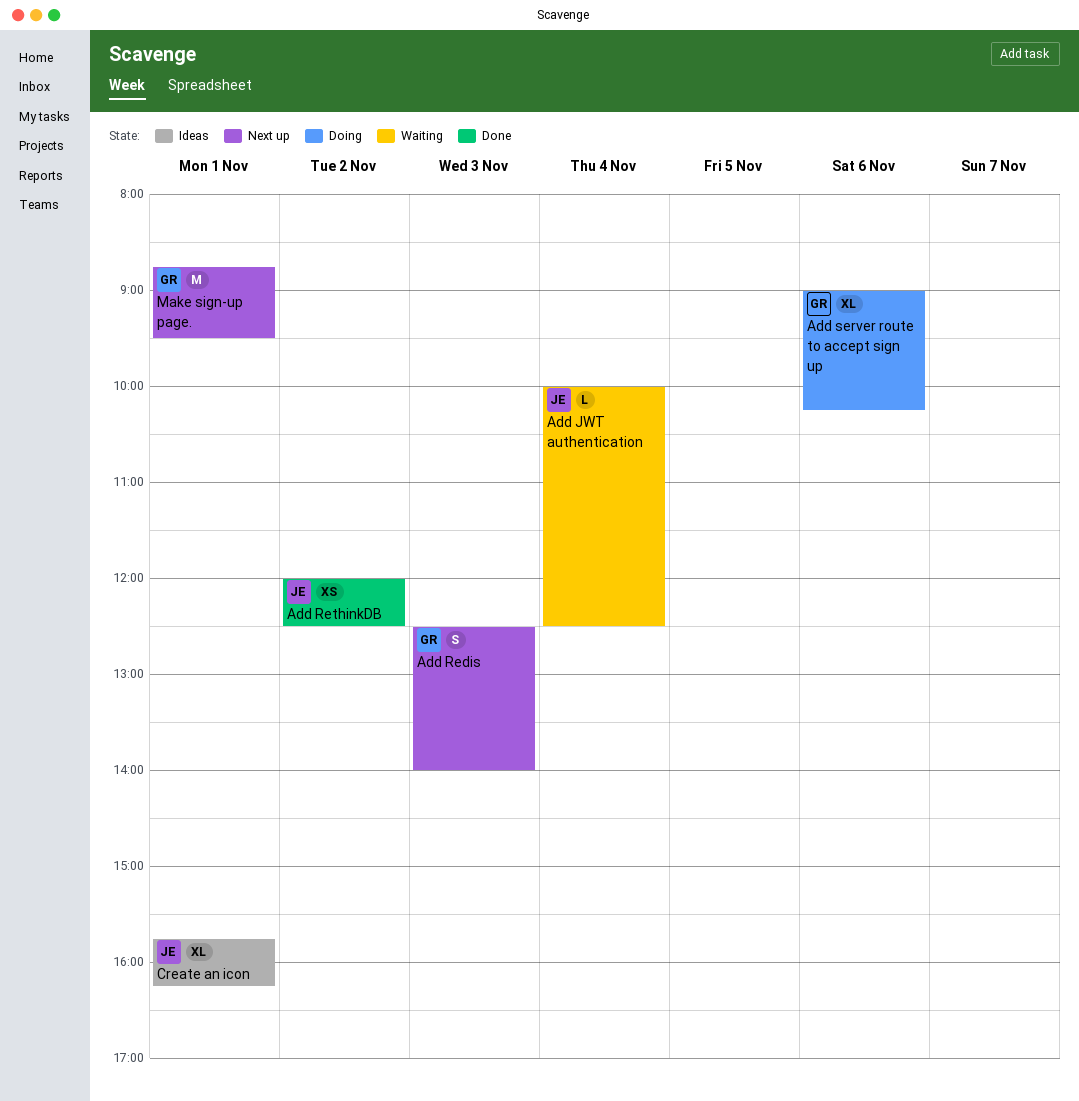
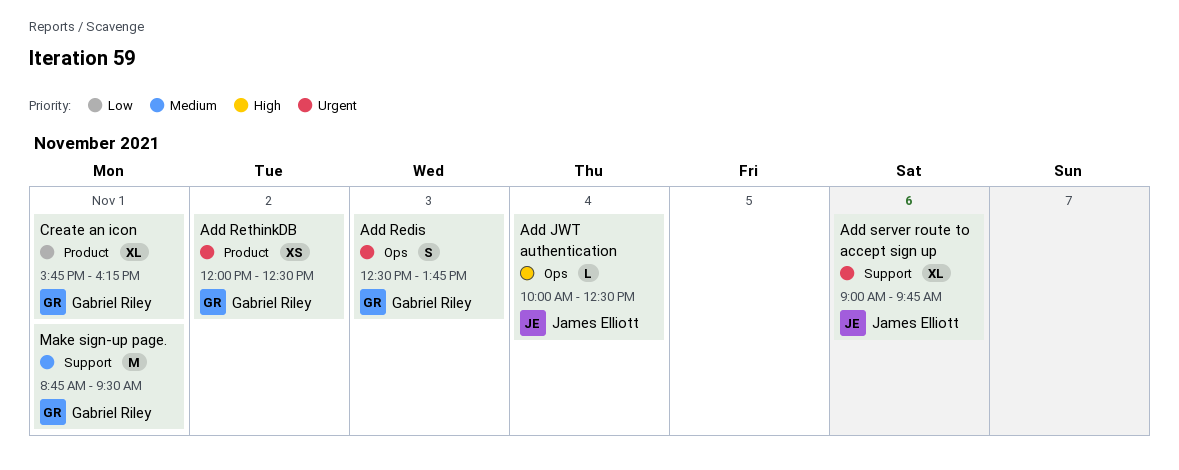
Add Redis, ends: 14:00 -> 13:45
Add RethinkDB, owner: James Elliott -> Gabriel Riley
Add server route to accept sign up, owner: Gabriel Riley -> James Elliott
Add server route to accept sign up, ends: 10:15 -> 09:45
Create an icon, owner: James Elliott -> Gabriel Riley

